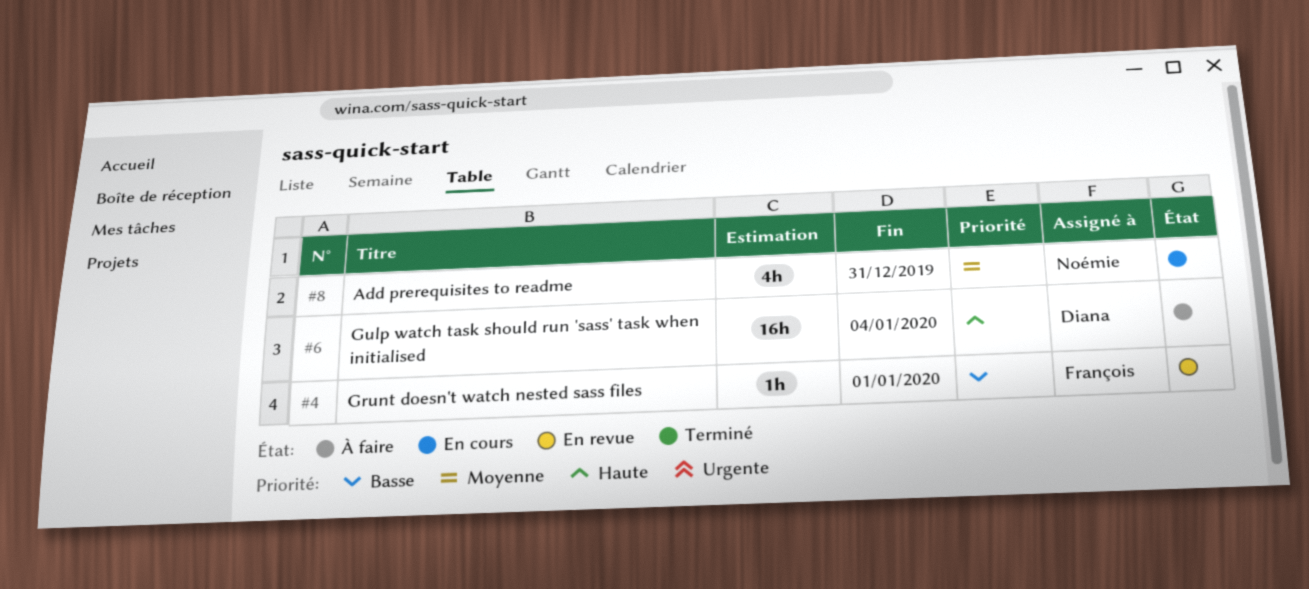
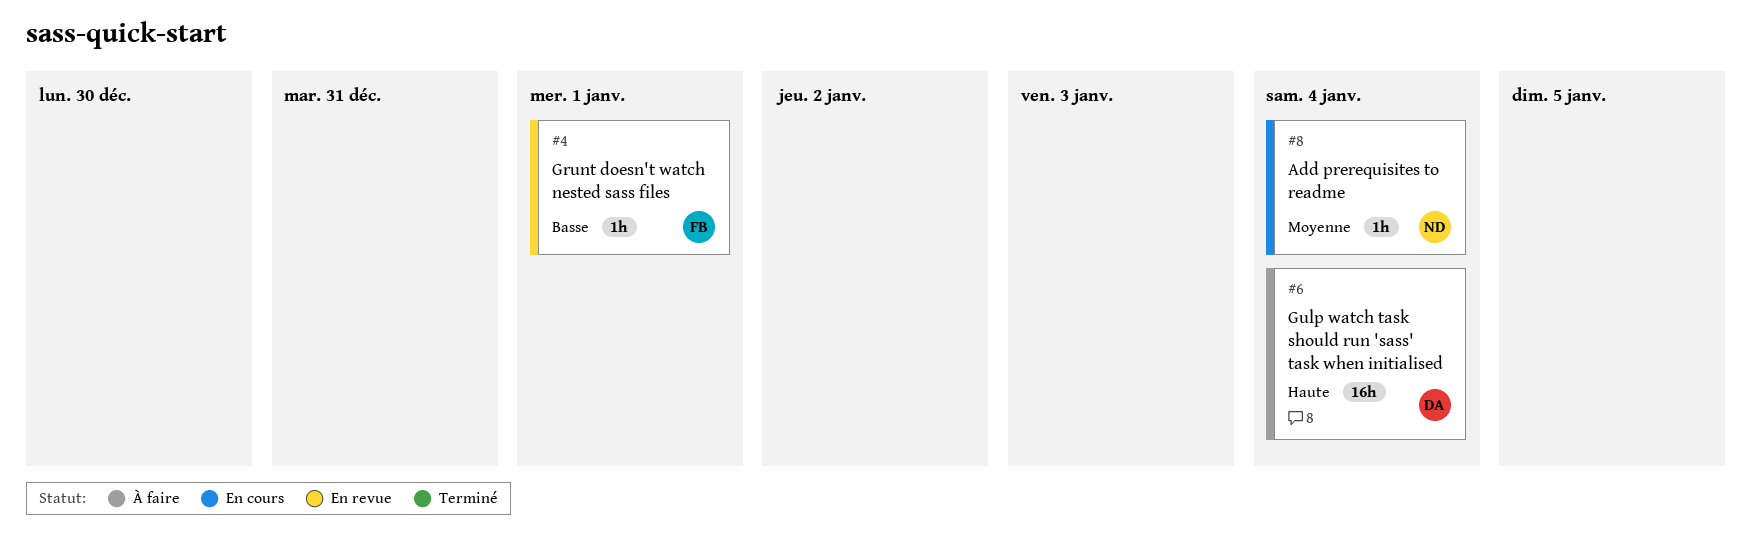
#8, estimate: 4h -> 1h
#8, due: Dec 31 -> Jan 4

